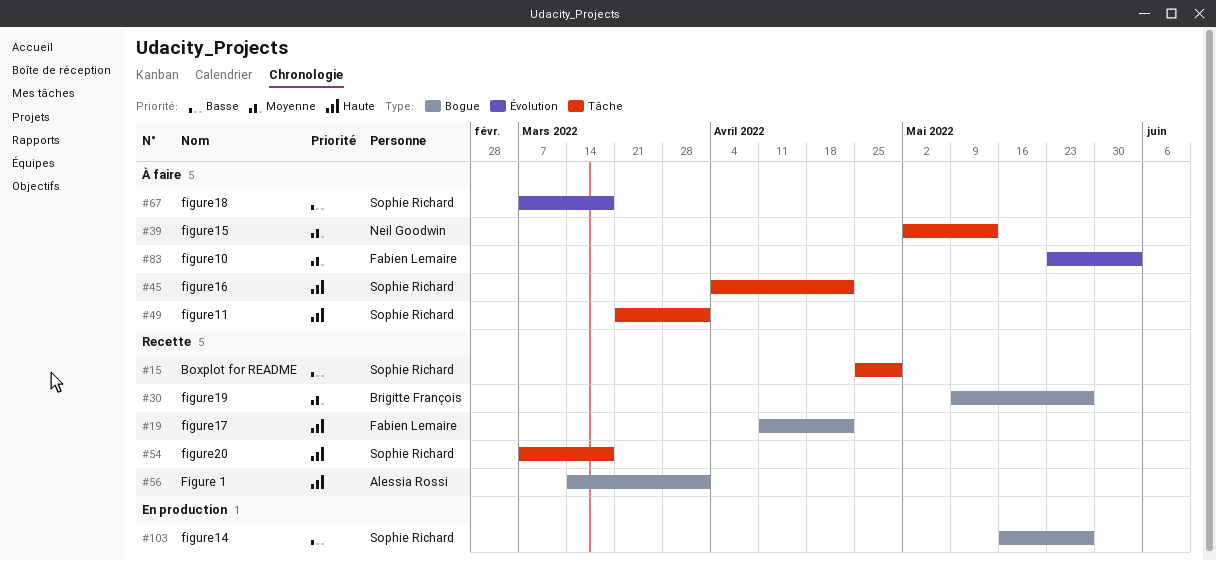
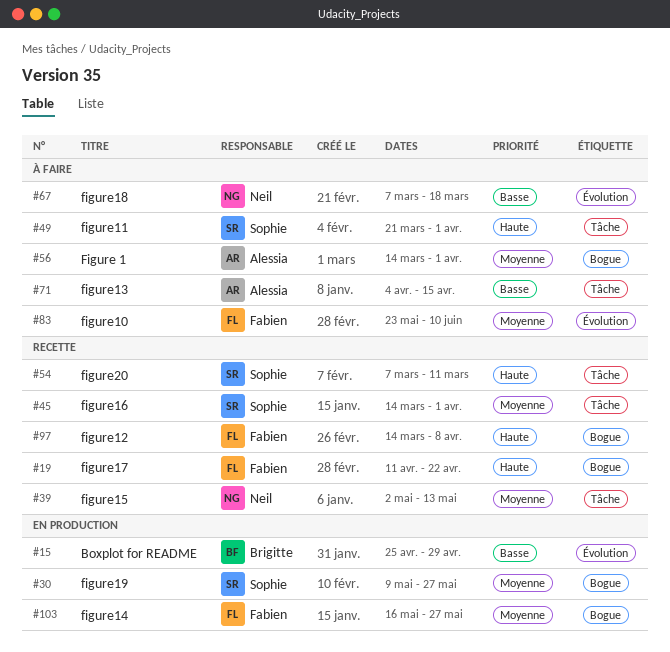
#15, status: Recette -> En production
#15, owner: Sophie Richard -> Brigitte François
#15, label: Tâche -> Évolution
#30, status: Recette -> En production
#30, owner: Brigitte François -> Sophie Richard
#39, status: À faire -> Recette
#45, status: À faire -> Recette
#45, priority: Haute -> Moyenne
#45, start: Apr 4 -> Mar 14
#45, due: Apr 22 -> Apr 1
#54, due: Mar 18 -> Mar 11
#56, status: Recette -> À faire
#56, priority: Haute -> Moyenne
#67, owner: Sophie Richard -> Neil Goodwin
#71: none -> present
#83, due: Jun 3 -> Jun 10
#97: none -> present
#103, owner: Sophie Richard -> Fabien Lemaire
#103, priority: Basse -> Moyenne

